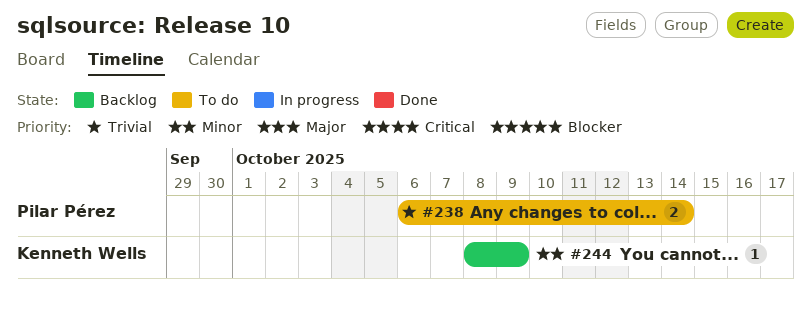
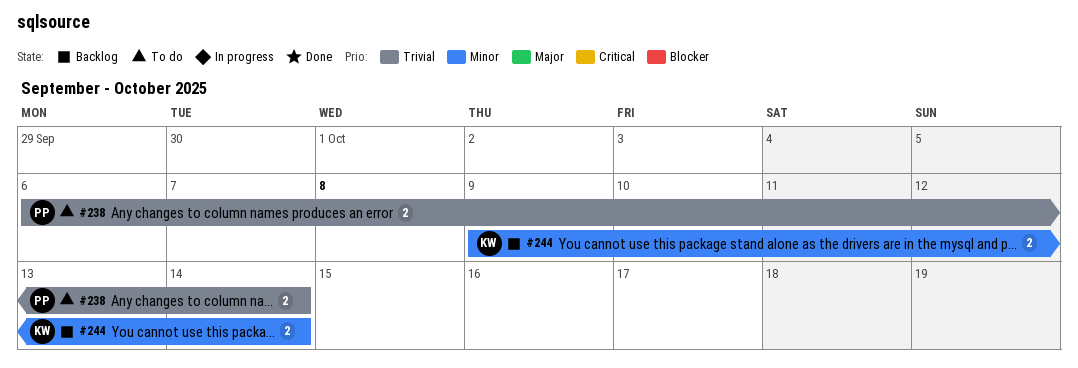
#244, estimate: 1 -> 2
#244, start: Oct 8 -> Oct 9
#244, due: Oct 9 -> Oct 14

